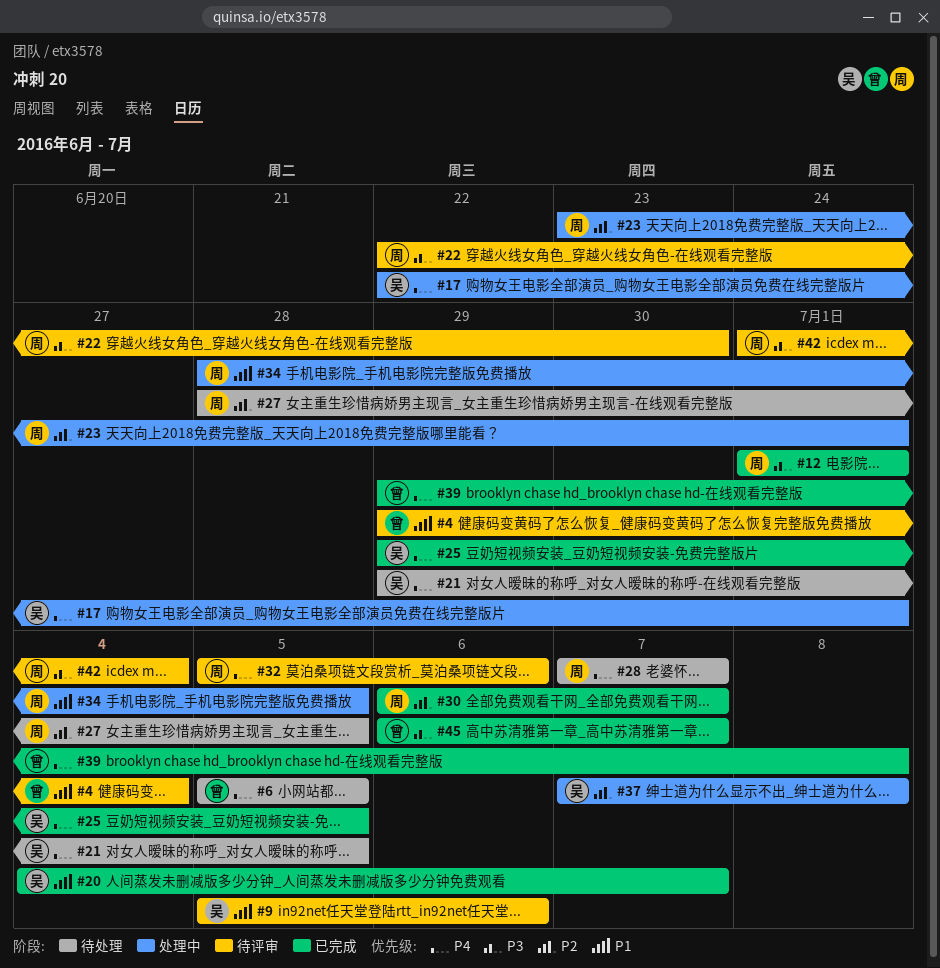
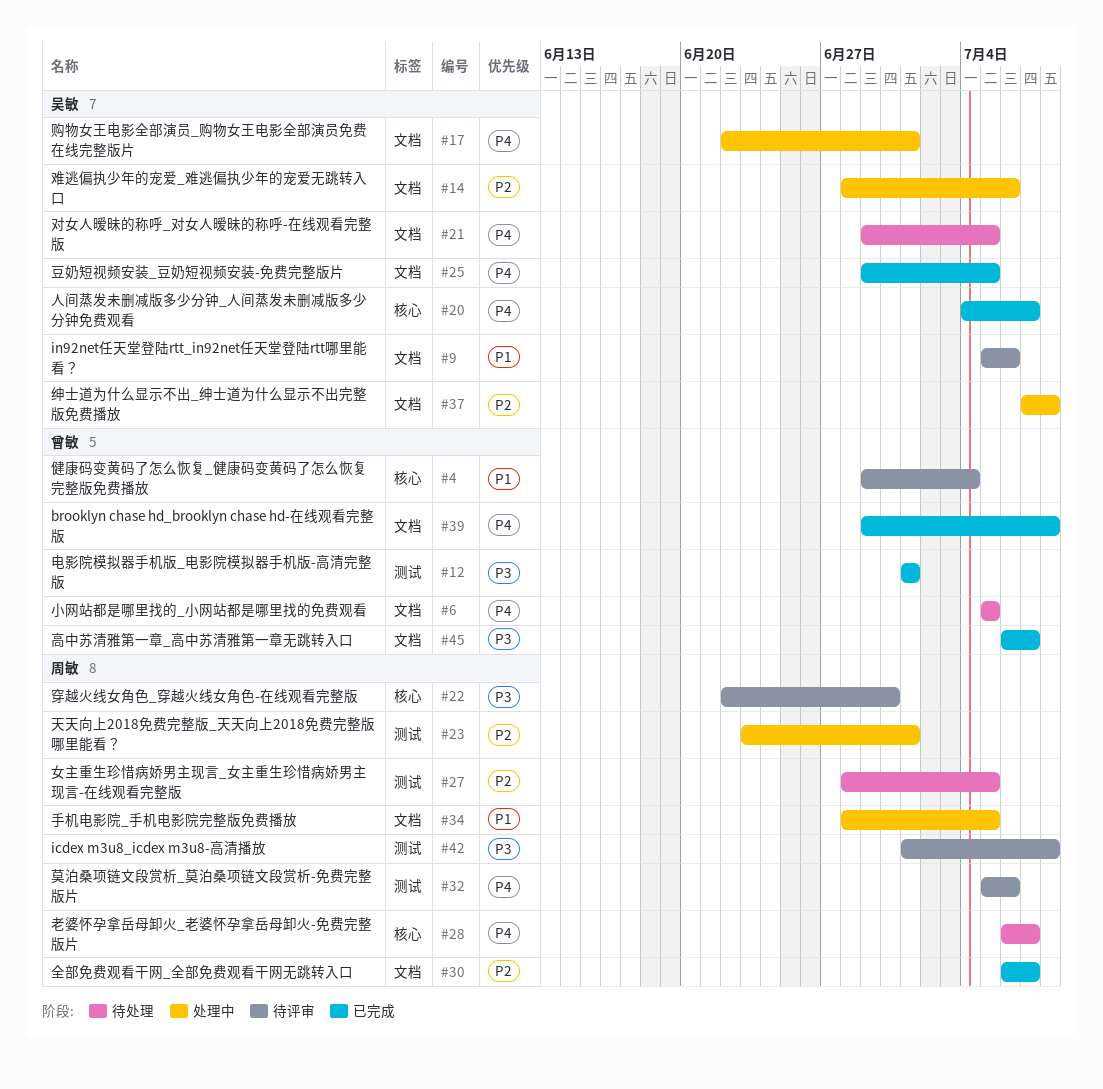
#12, owner: 周敏 -> 曾敏
#14: none -> present
#20, priority: P1 -> P4
#28, start: Jul 7 -> Jul 6
#42, due: Jul 4 -> Jul 8

